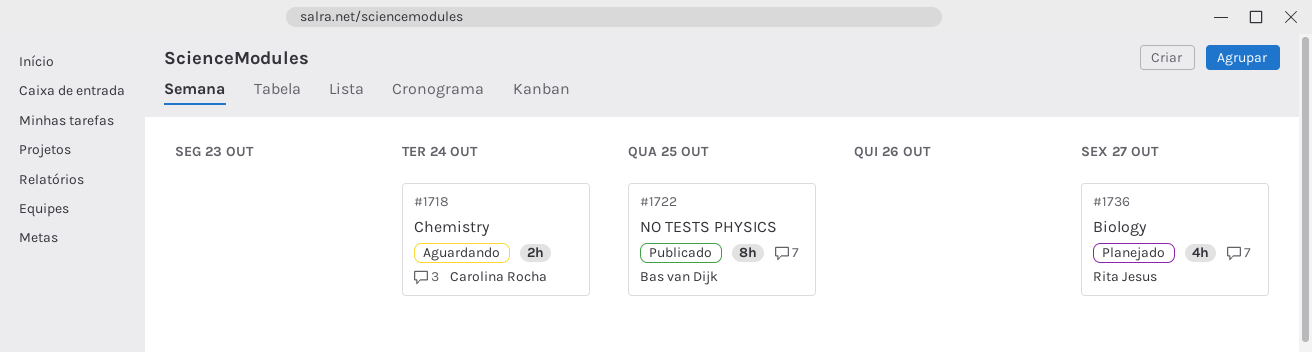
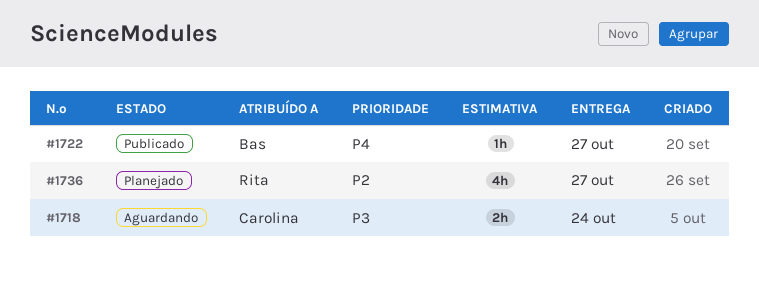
#1722, estimate: 8h -> 1h
#1722, due: Oct 25 -> Oct 27

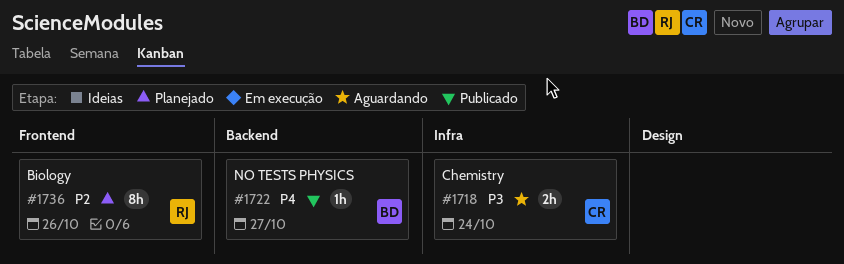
#1736, estimate: 4h -> 8h
#1736, due: Oct 27 -> Oct 26

